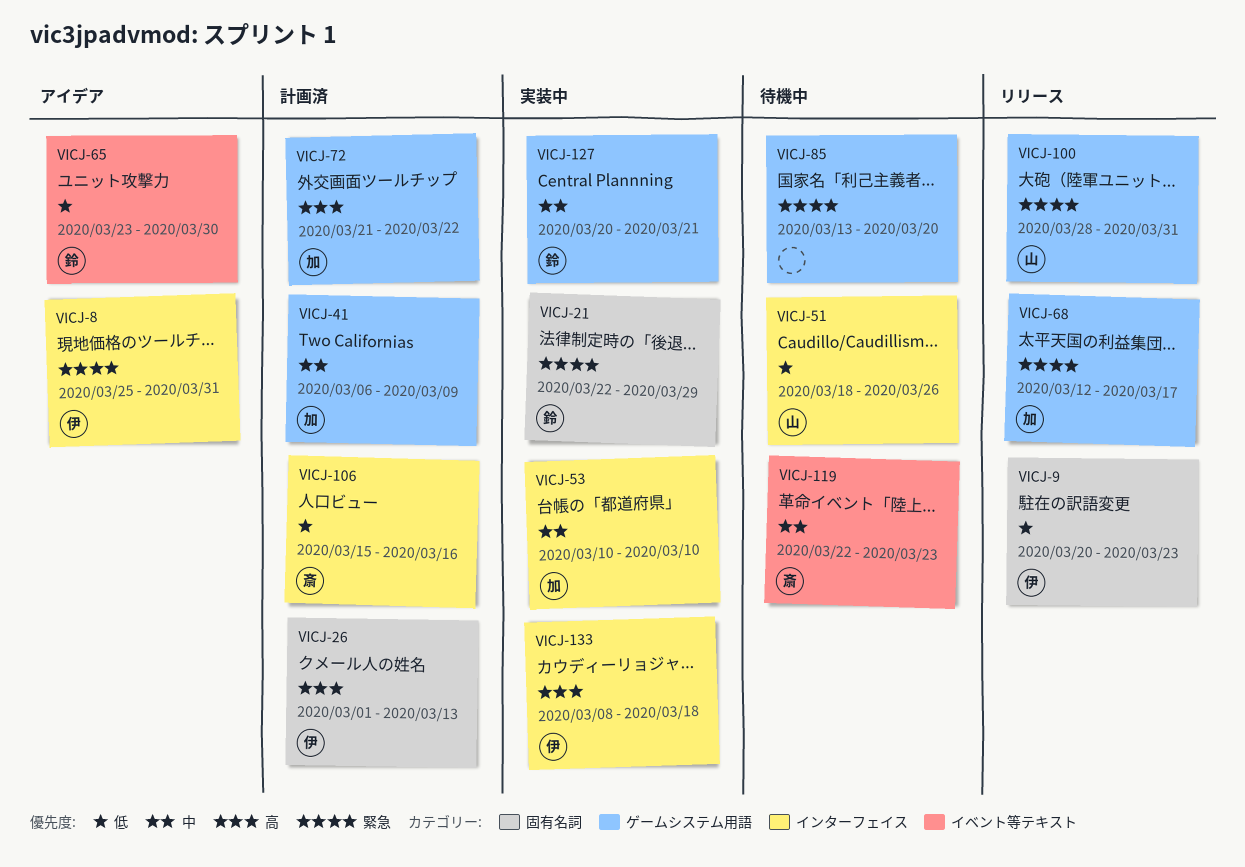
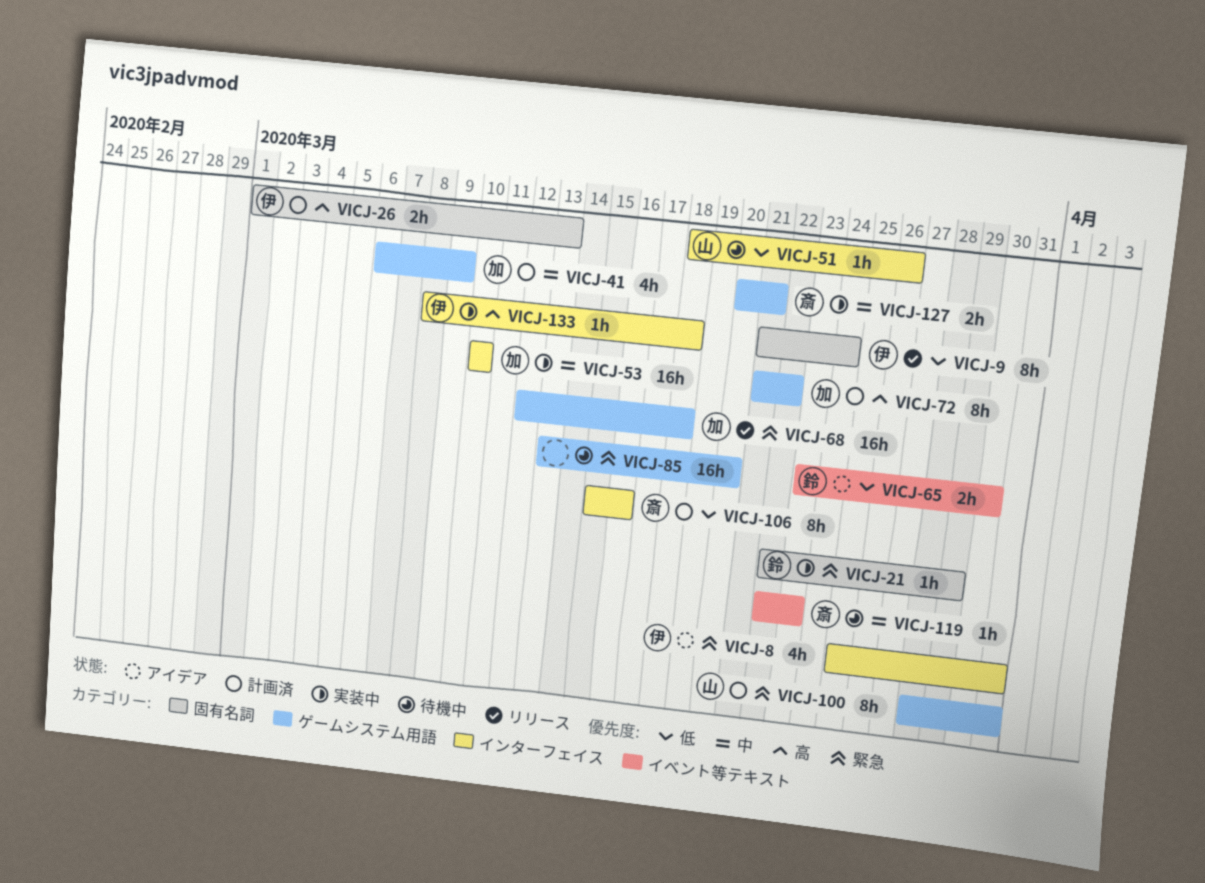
VICJ-9, start: Mar 20 -> Mar 21
VICJ-9, due: Mar 23 -> Mar 24
VICJ-68, due: Mar 17 -> Mar 18
VICJ-100, status: リリース -> 計画済
VICJ-127, owner: 鈴 -> 斎

